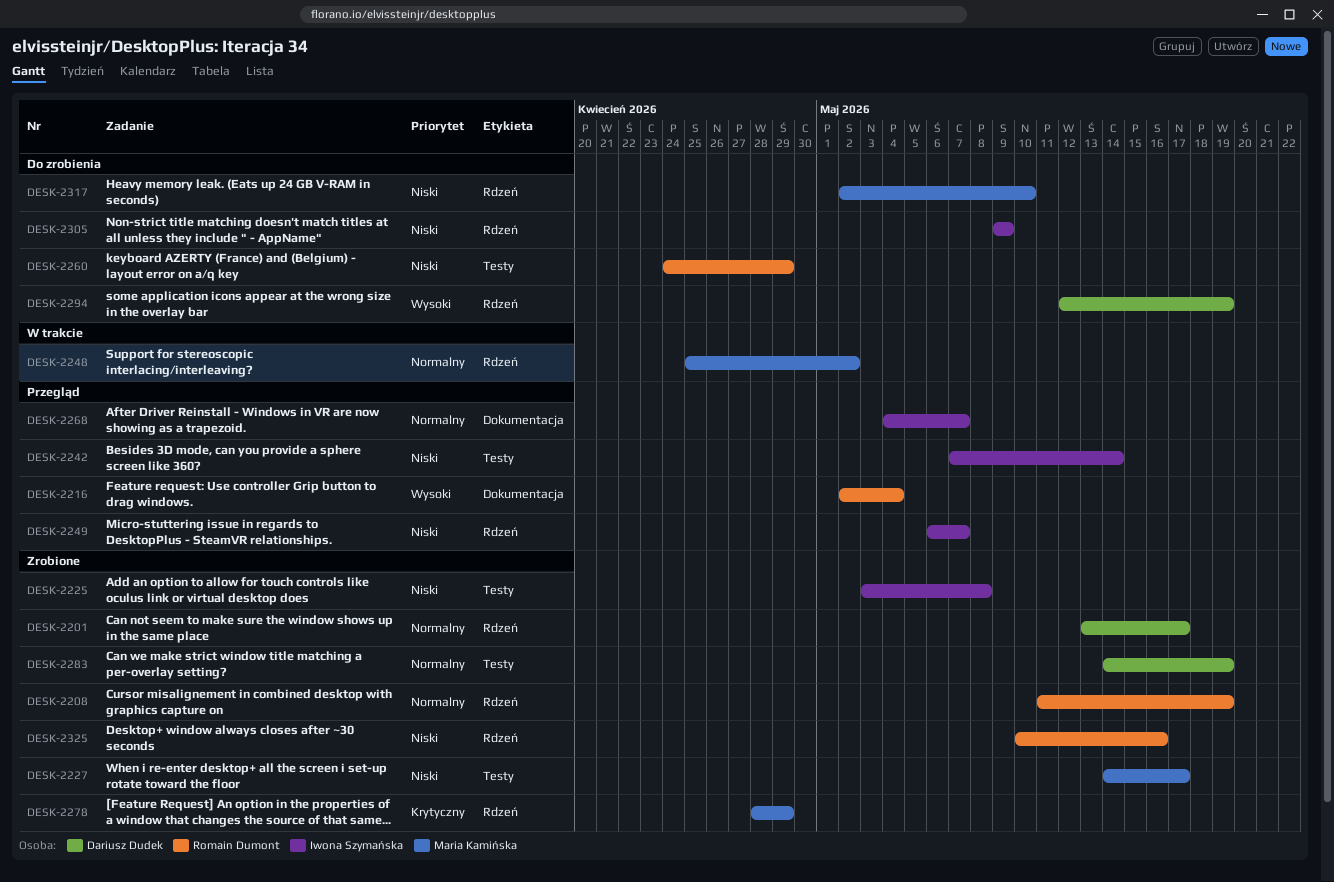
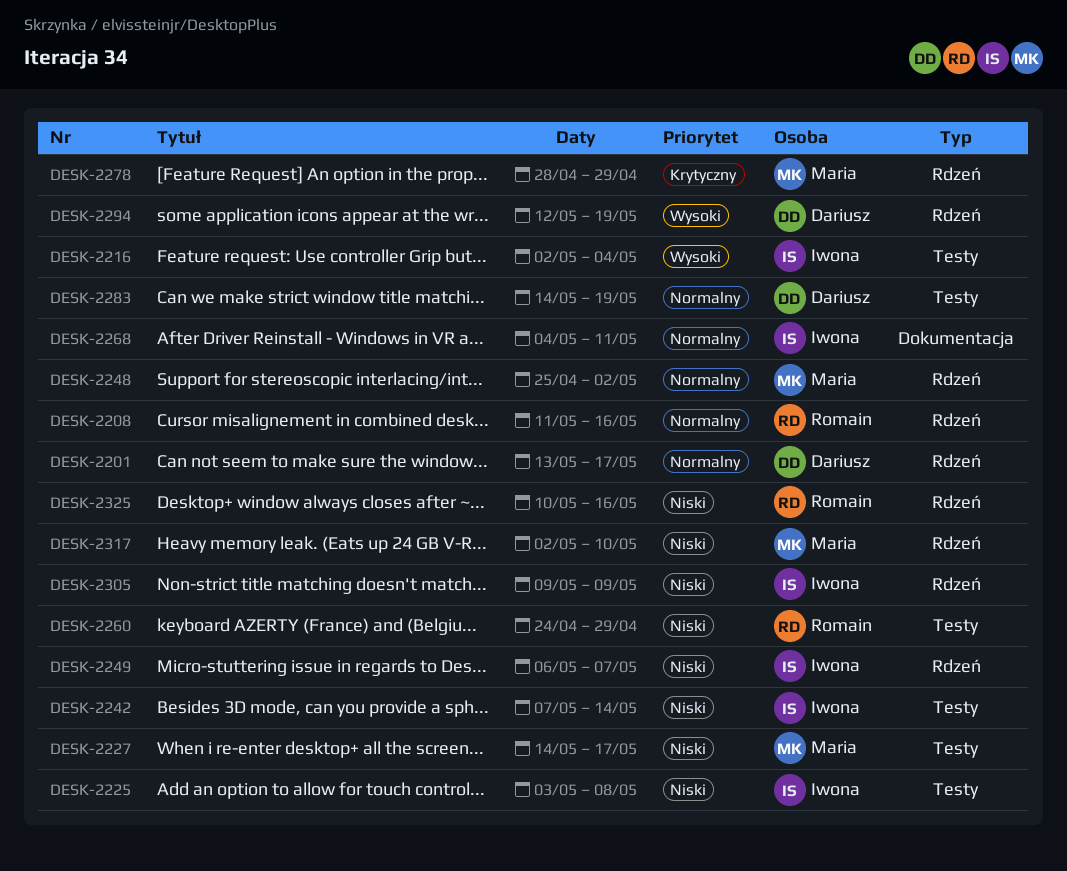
DESK-2208, due: May 19 -> May 16
DESK-2216, owner: Romain Dumont -> Iwona Szymańska
DESK-2216, label: Dokumentacja -> Testy
DESK-2268, due: May 7 -> May 11

